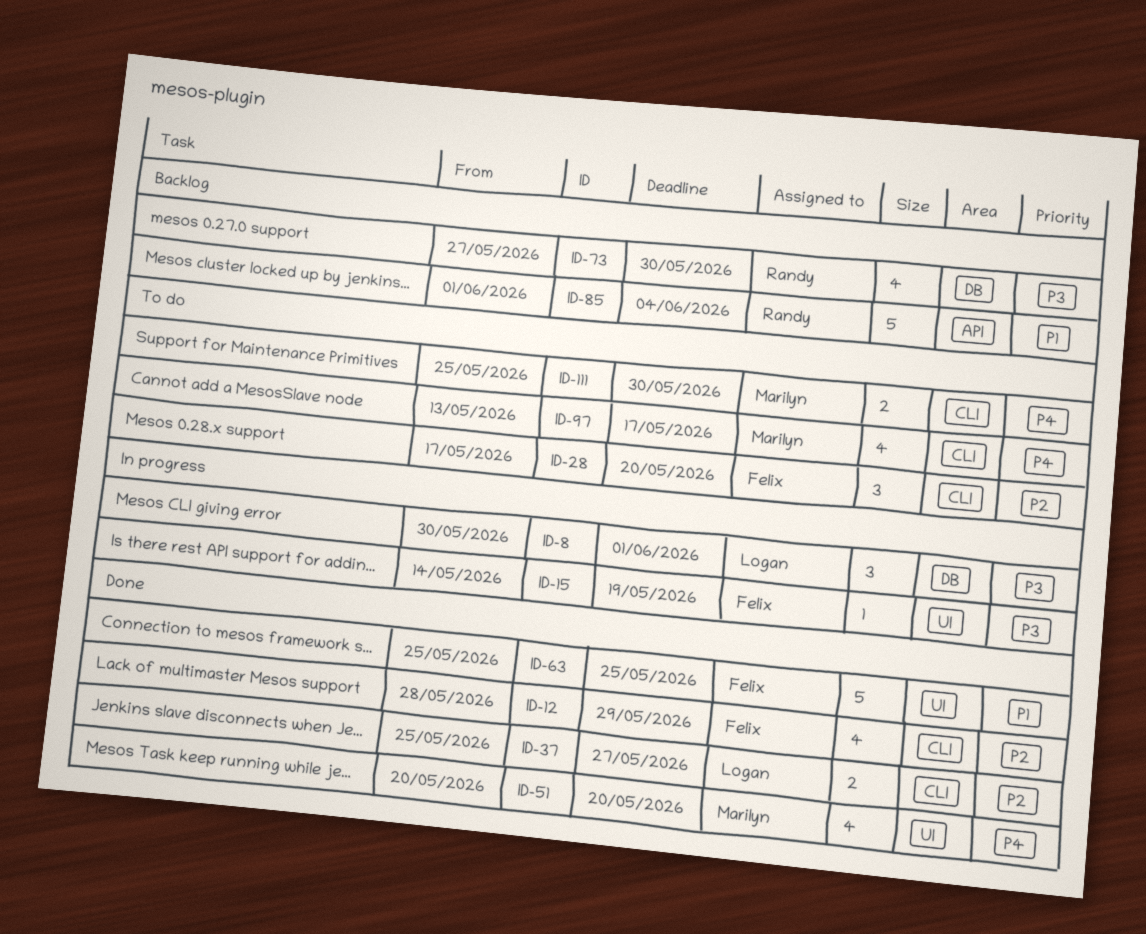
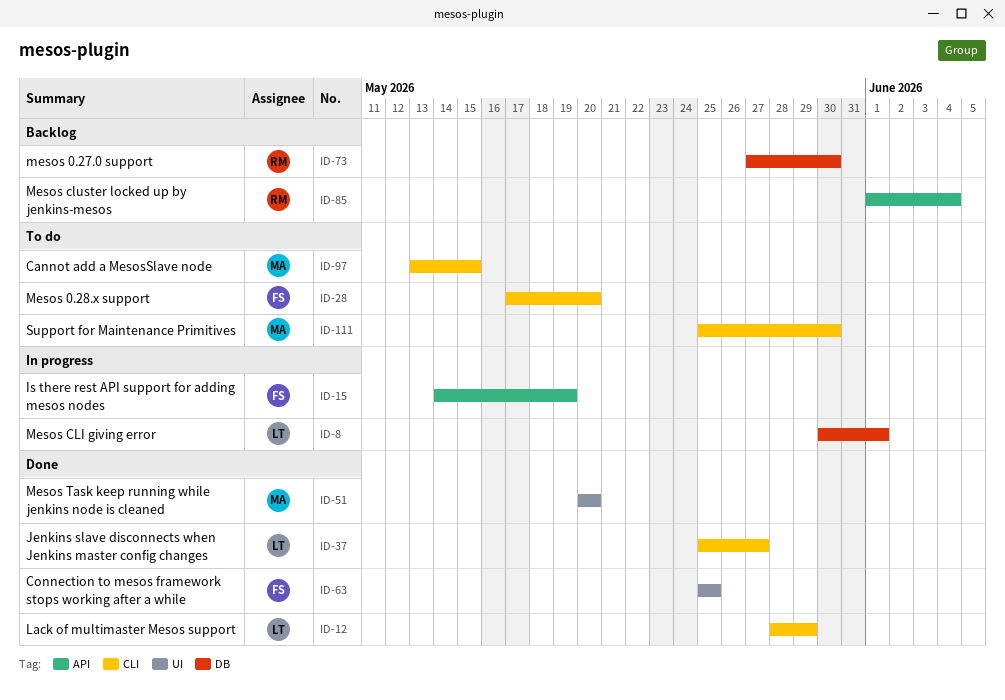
ID-12, owner: Felix -> Logan
ID-15, label: UI -> API
ID-97, due: May 17 -> May 15

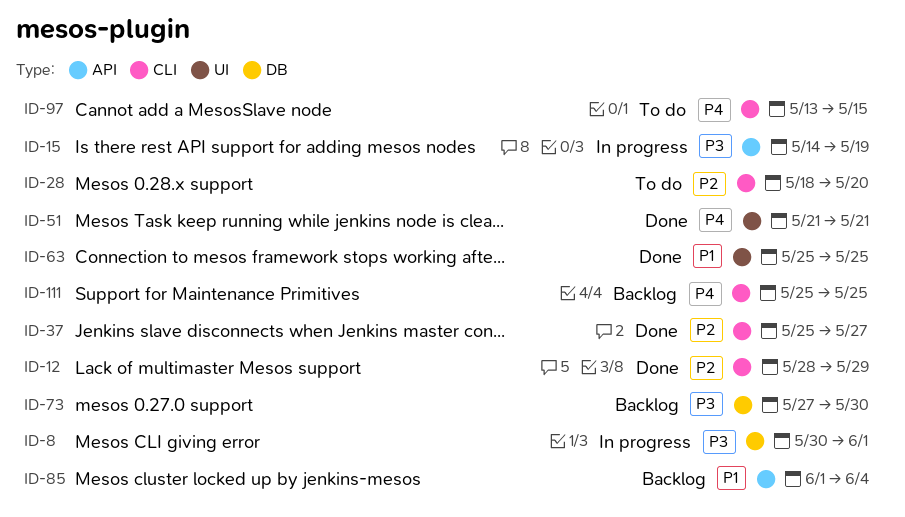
ID-28, start: May 17 -> May 18
ID-51, start: May 20 -> May 21
ID-51, due: May 20 -> May 21
ID-111, status: To do -> Backlog
ID-111, due: May 30 -> May 25

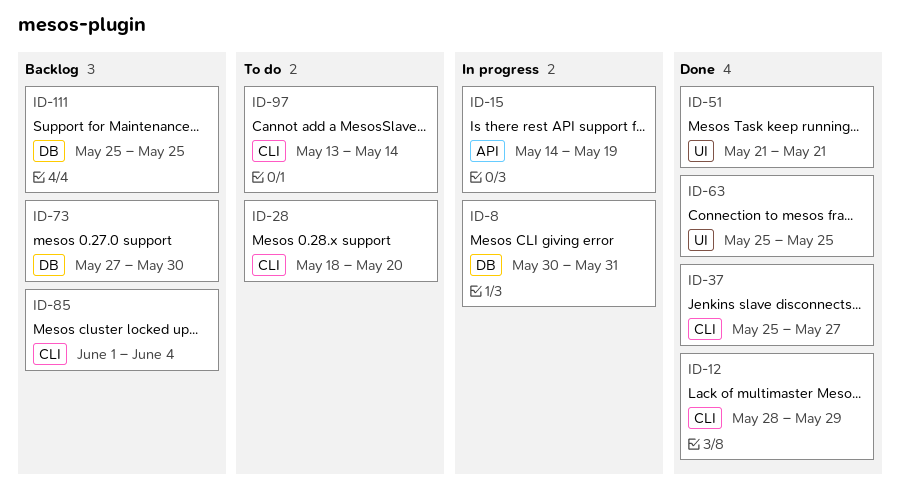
ID-8, due: Jun 1 -> May 31
ID-85, label: API -> CLI
ID-97, due: May 15 -> May 14
ID-111, label: CLI -> DB

